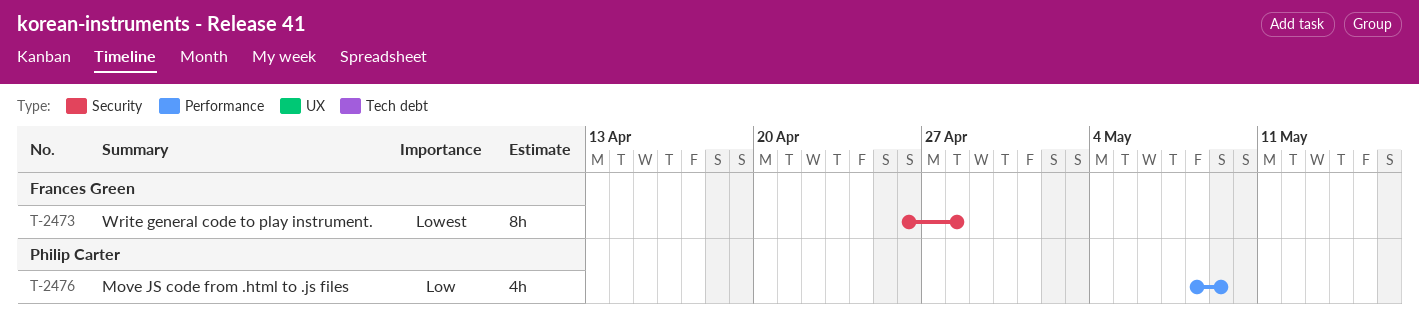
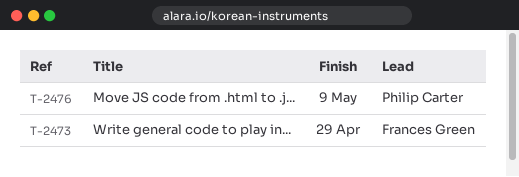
T-2473, due: Apr 28 -> Apr 29

